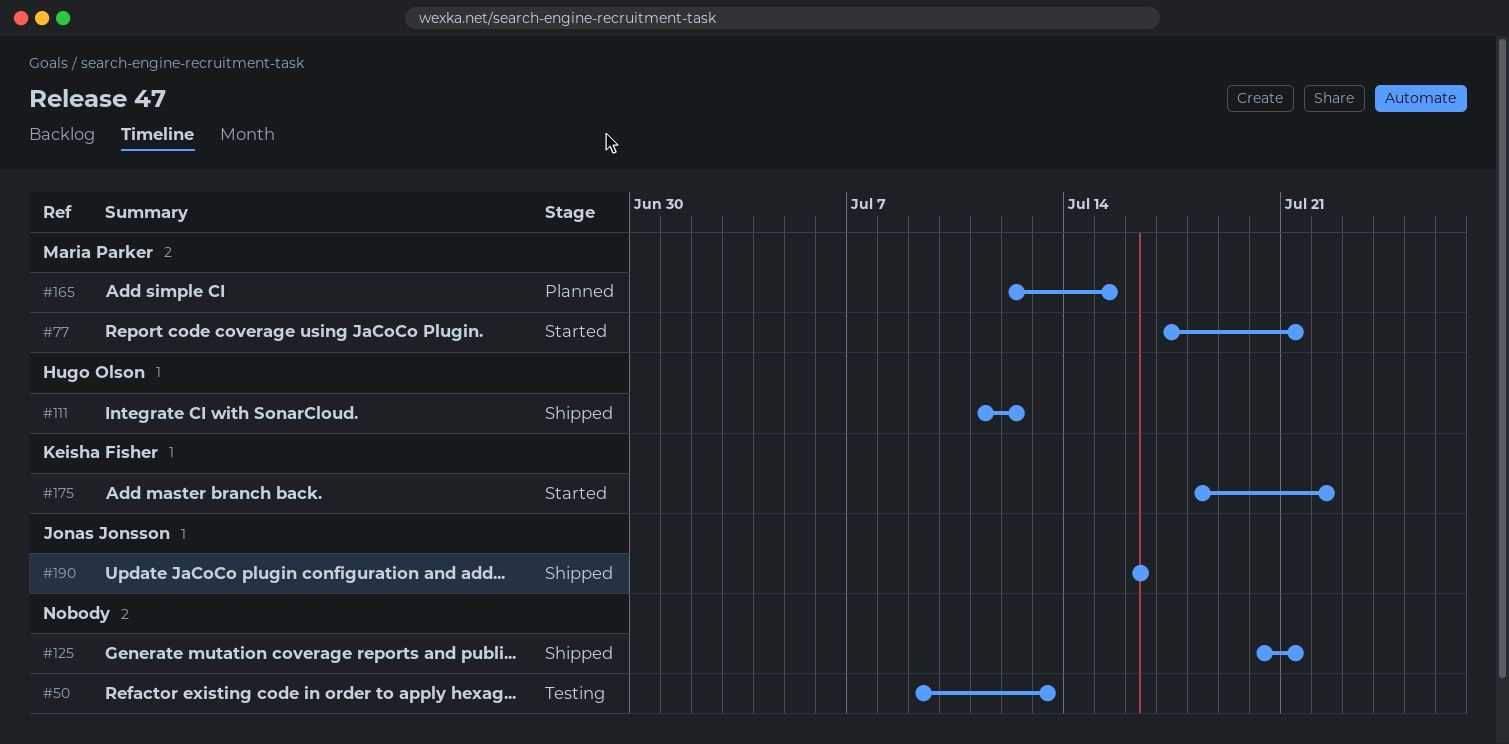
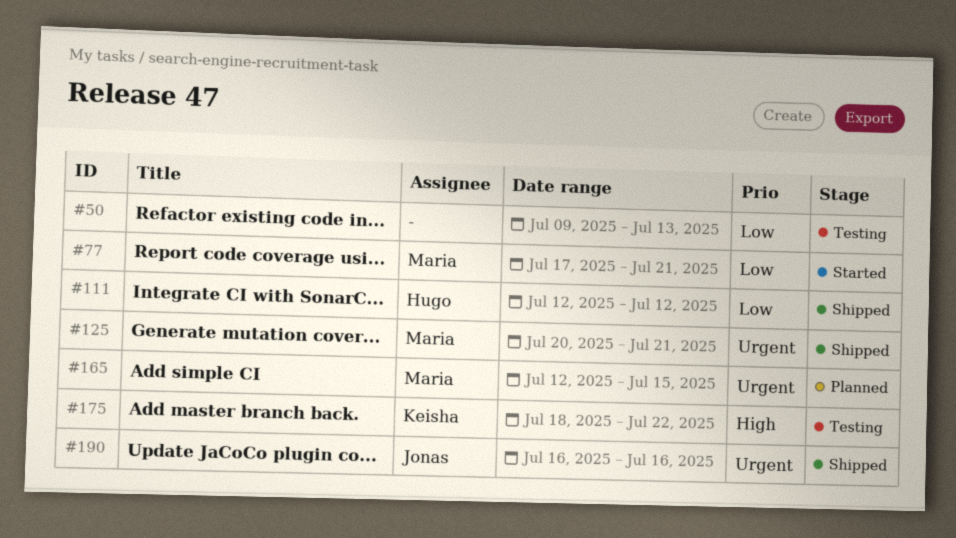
#111, start: Jul 11 -> Jul 12
#125, owner: none -> Maria Parker
#175, status: Started -> Testing

